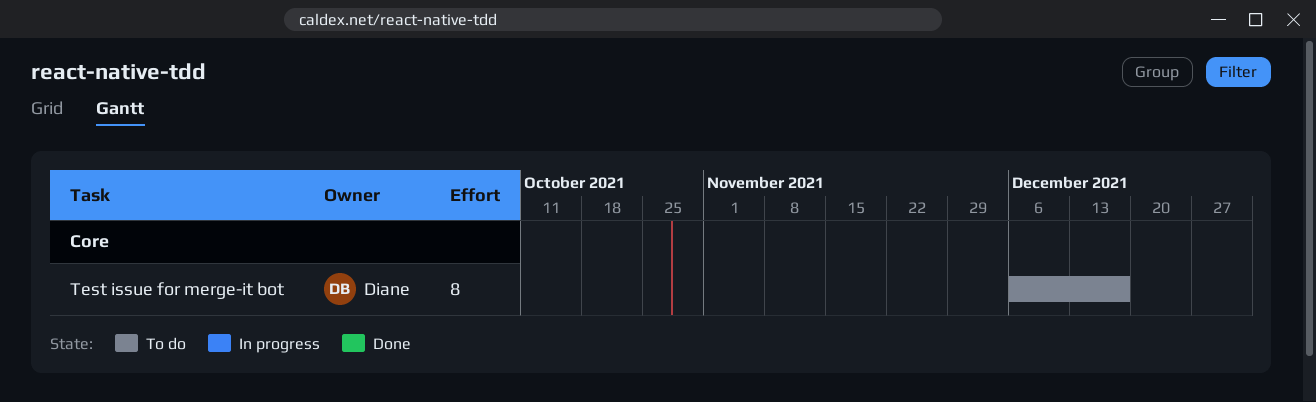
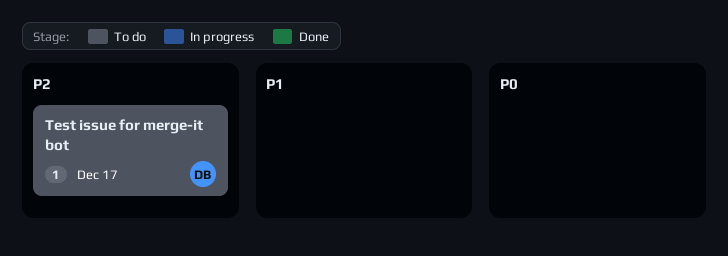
Test issue for merge-it bot, estimate: 8 -> 1

